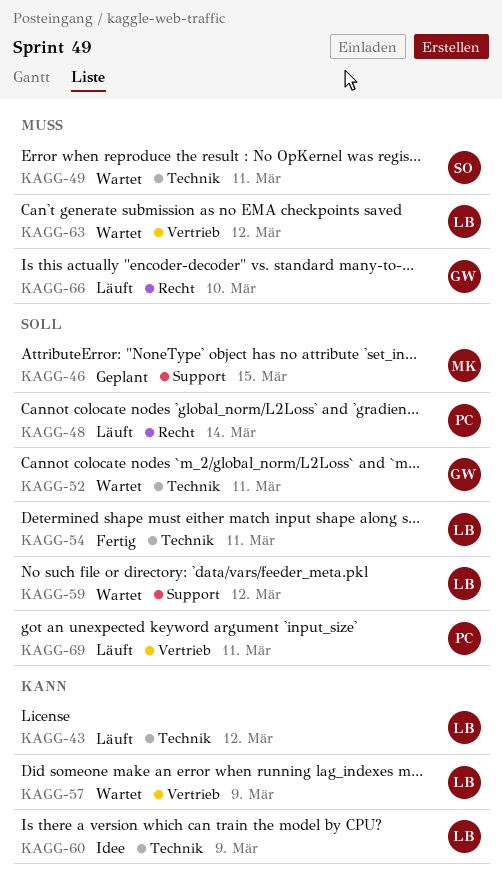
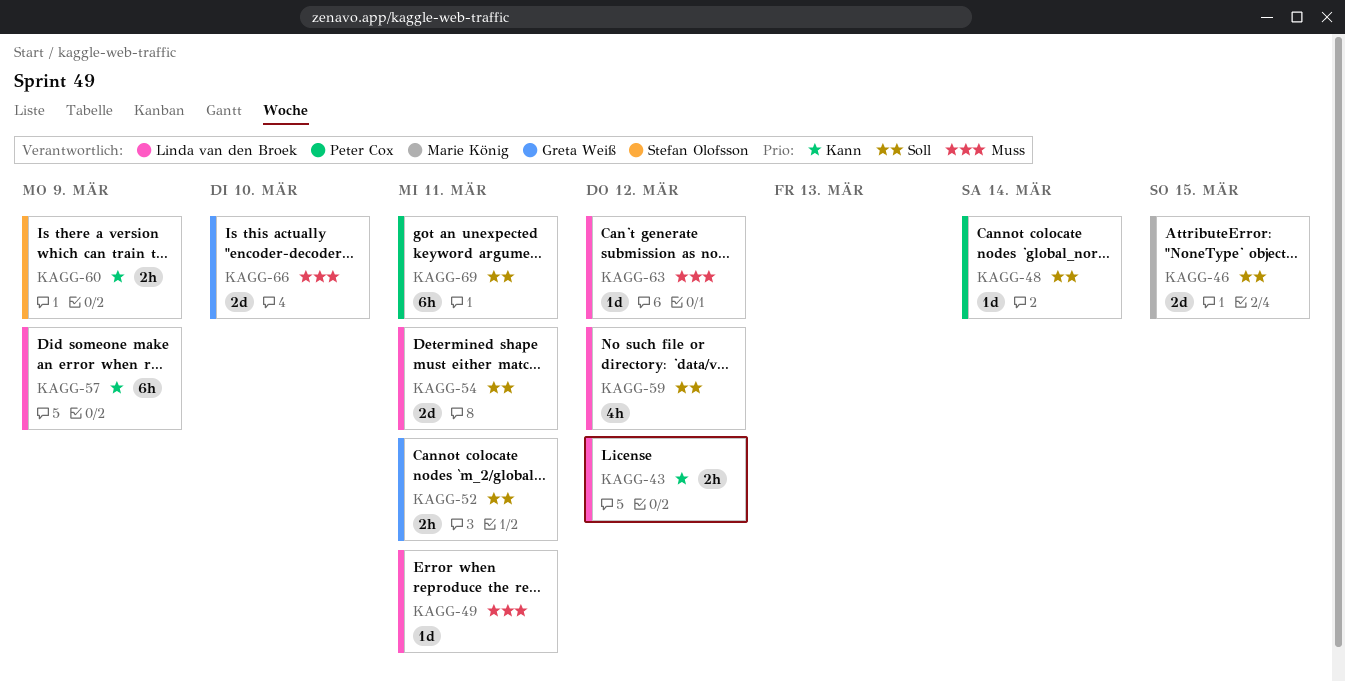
KAGG-49, owner: Stefan Olofsson -> Linda van den Broek
KAGG-60, owner: Linda van den Broek -> Stefan Olofsson

